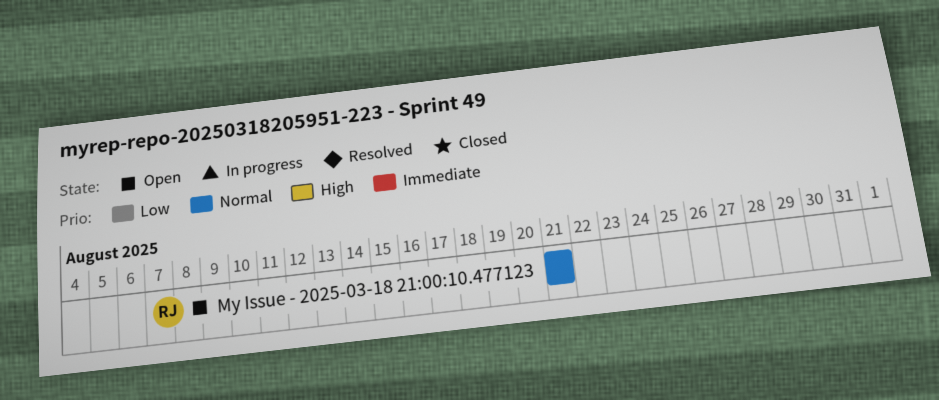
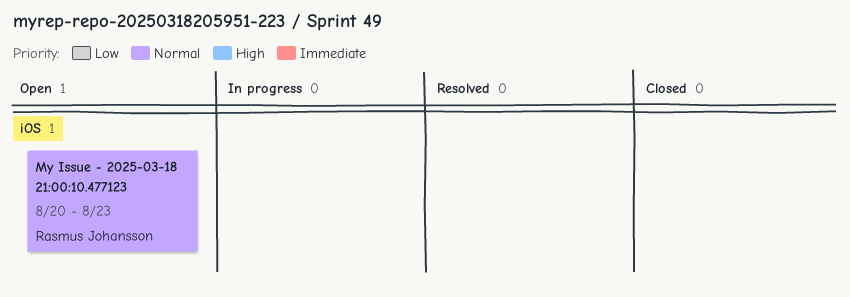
My Issue - 2025-03-18 21:00:10.477123, start: Aug 21 -> Aug 20
My Issue - 2025-03-18 21:00:10.477123, due: Aug 21 -> Aug 23

